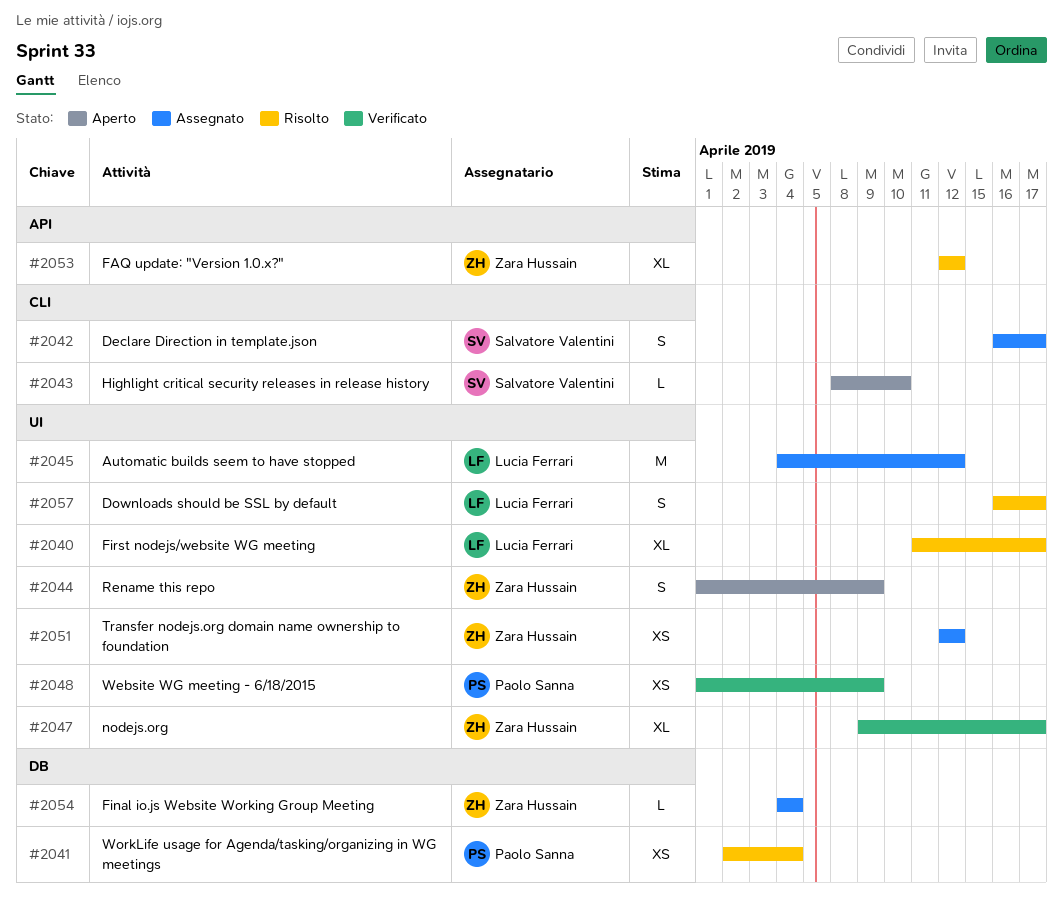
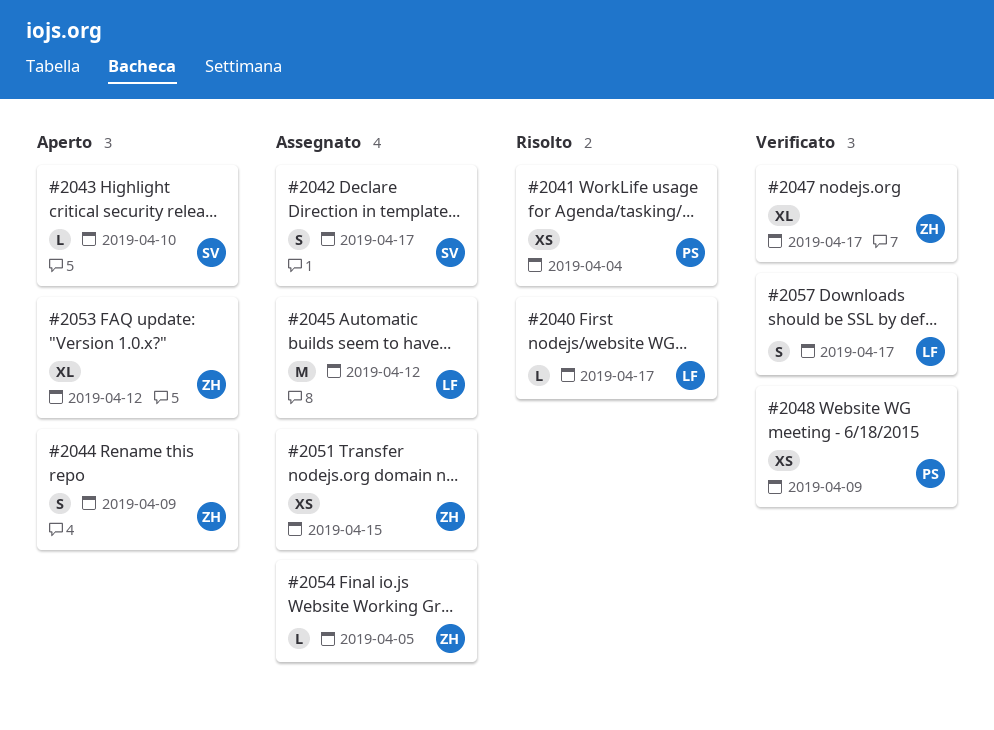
#2040, estimate: XL -> L
#2051, due: Apr 12 -> Apr 15
#2053, status: Risolto -> Aperto
#2054, due: Apr 4 -> Apr 5
#2057, status: Risolto -> Verificato

